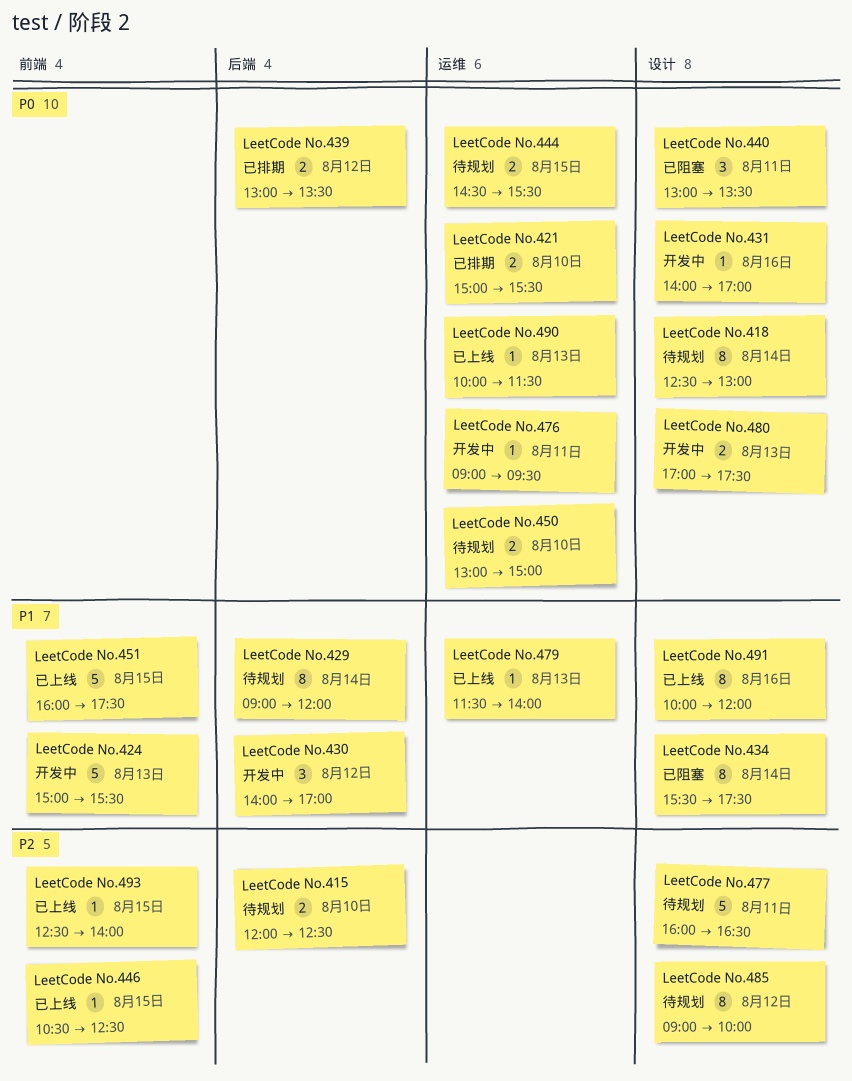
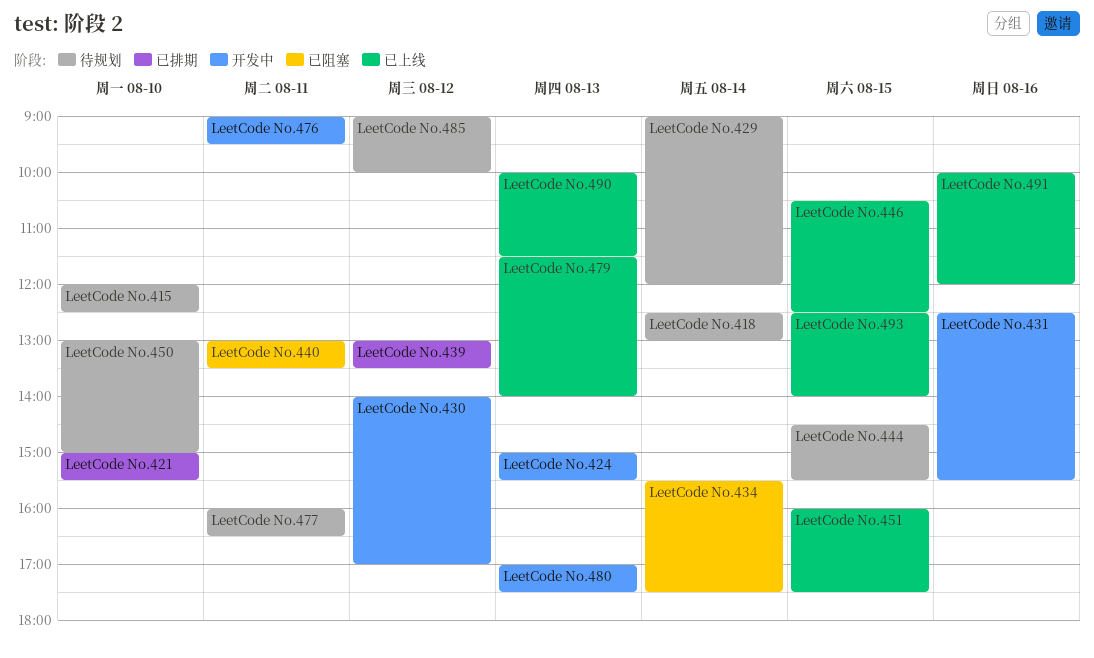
LeetCode No.431, begins: 14:00 -> 12:30
LeetCode No.431, ends: 17:00 -> 15:30

